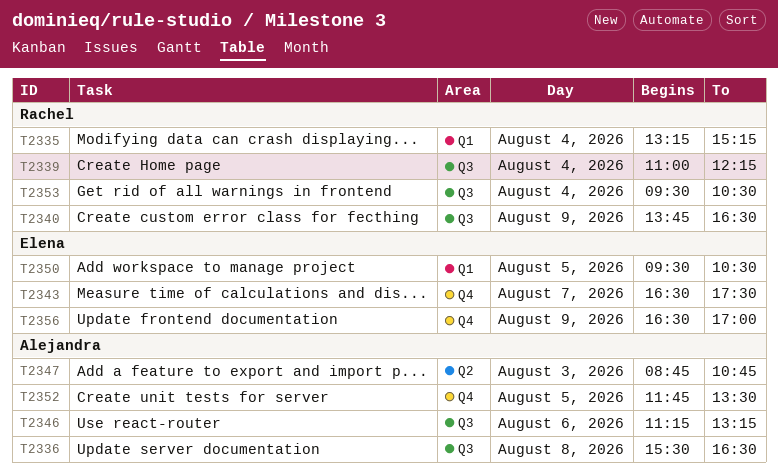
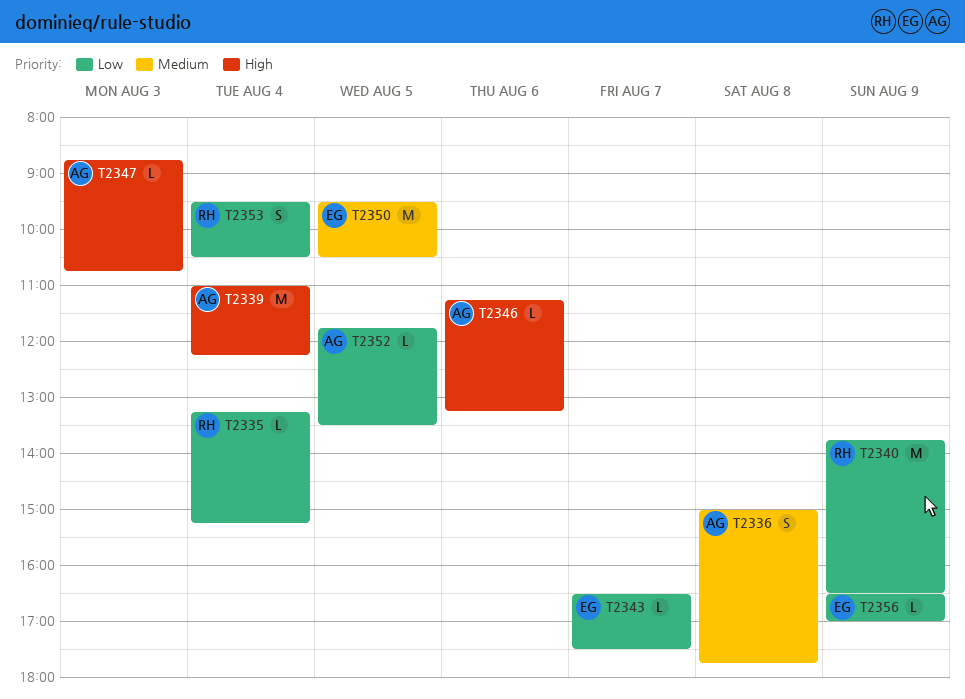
T2336, begins: 15:30 -> 15:00
T2336, ends: 16:30 -> 17:45
T2339, owner: Rachel -> Alejandra

